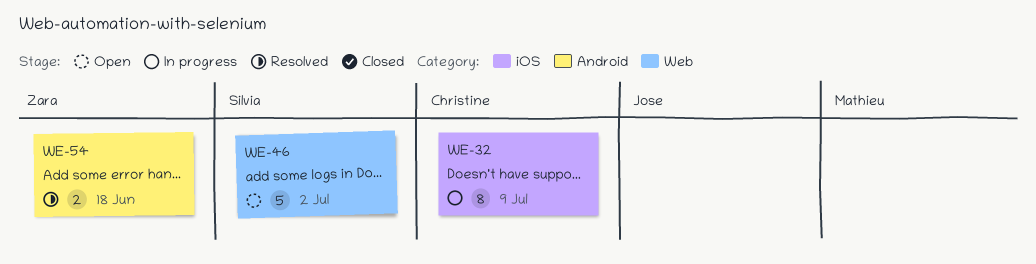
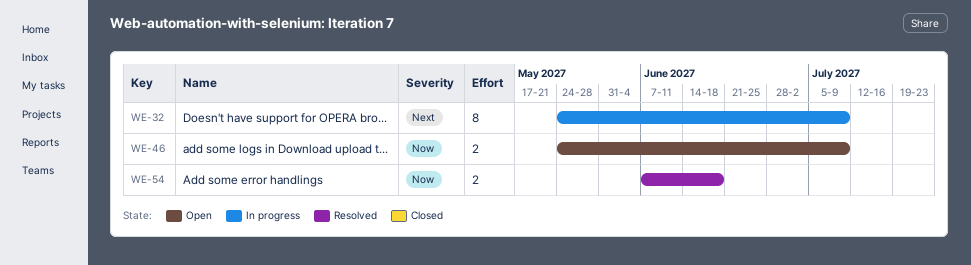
WE-46, estimate: 5 -> 2
WE-46, due: Jul 2 -> Jul 9

